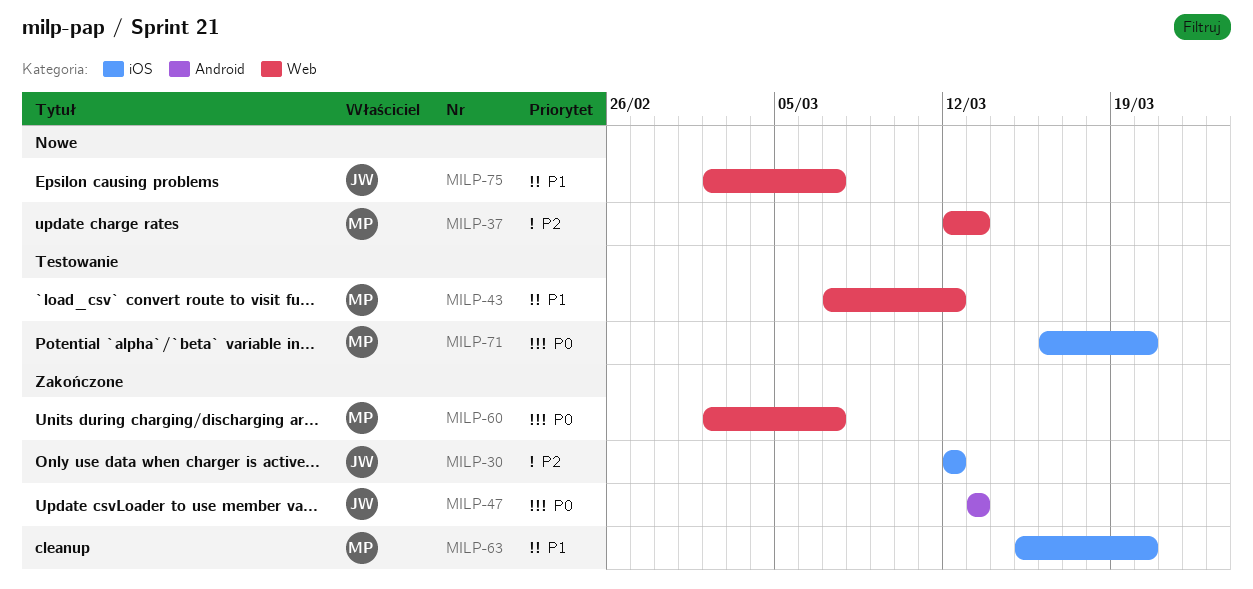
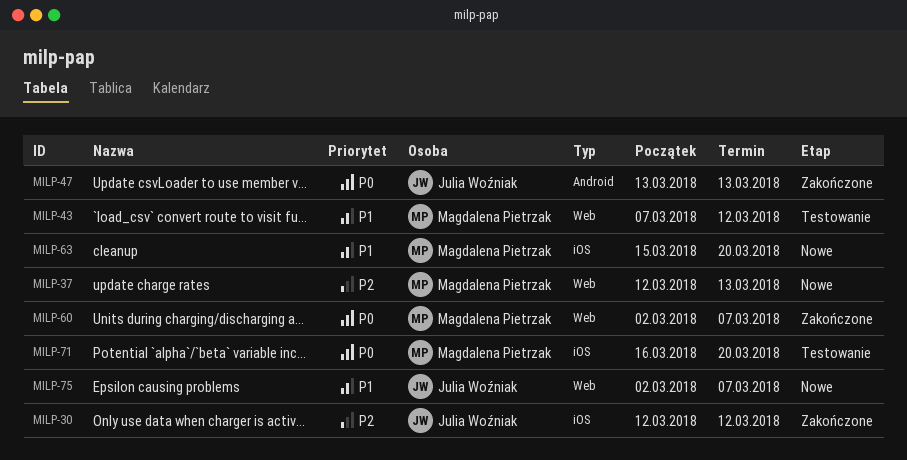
MILP-63, status: Zakończone -> Nowe

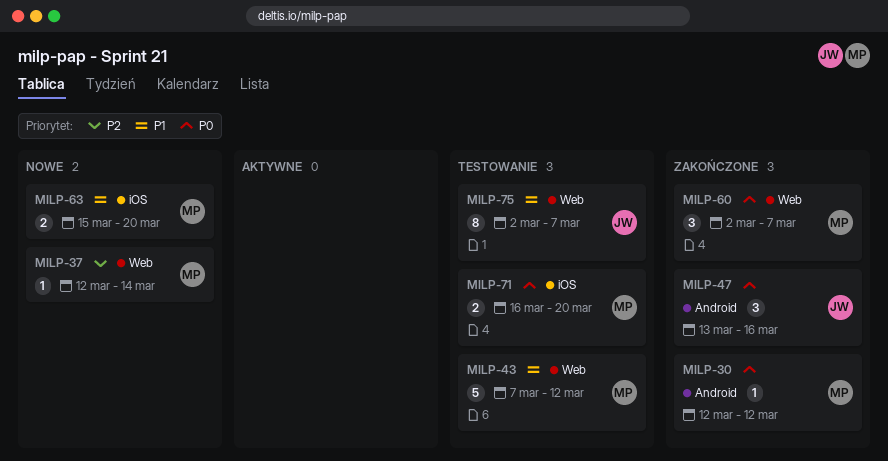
MILP-30, owner: Julia Woźniak -> Magdalena Pietrzak
MILP-30, priority: P2 -> P0
MILP-30, label: iOS -> Android
MILP-37, due: Mar 13 -> Mar 14
MILP-47, due: Mar 13 -> Mar 16
MILP-75, status: Nowe -> Testowanie

